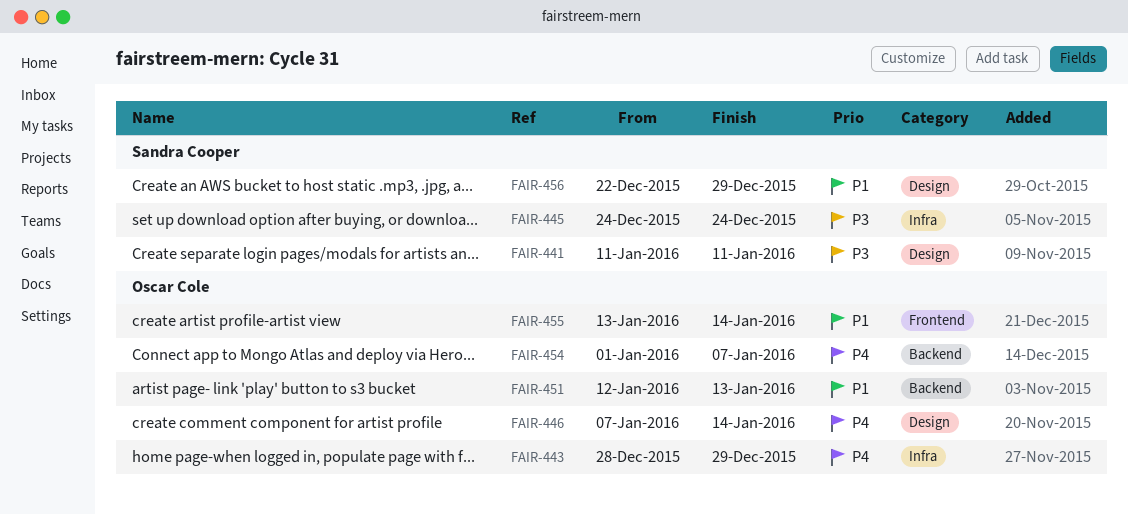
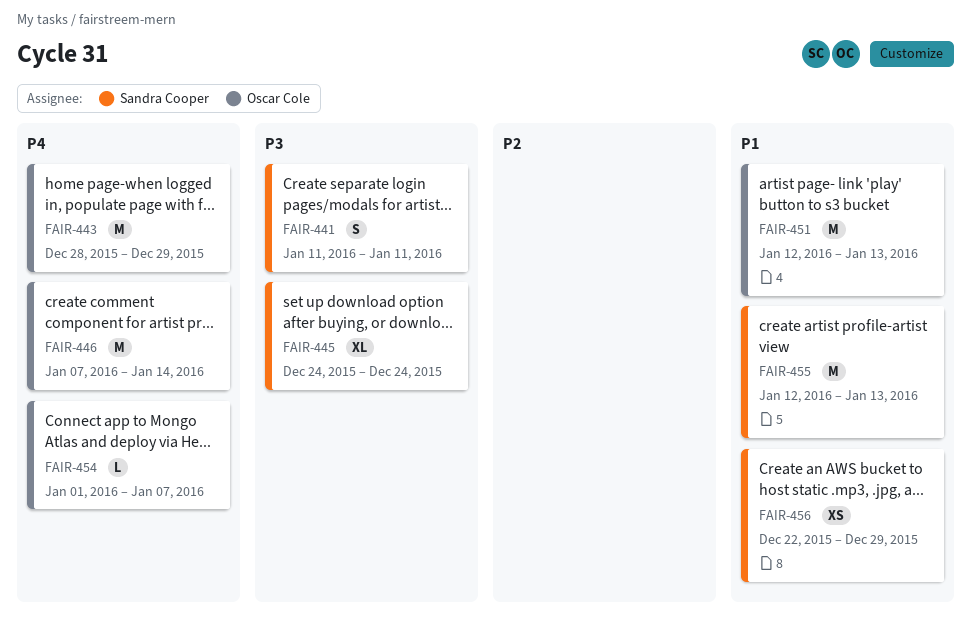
FAIR-455, owner: Oscar Cole -> Sandra Cooper
FAIR-455, start: Jan 13 -> Jan 12
FAIR-455, due: Jan 14 -> Jan 13

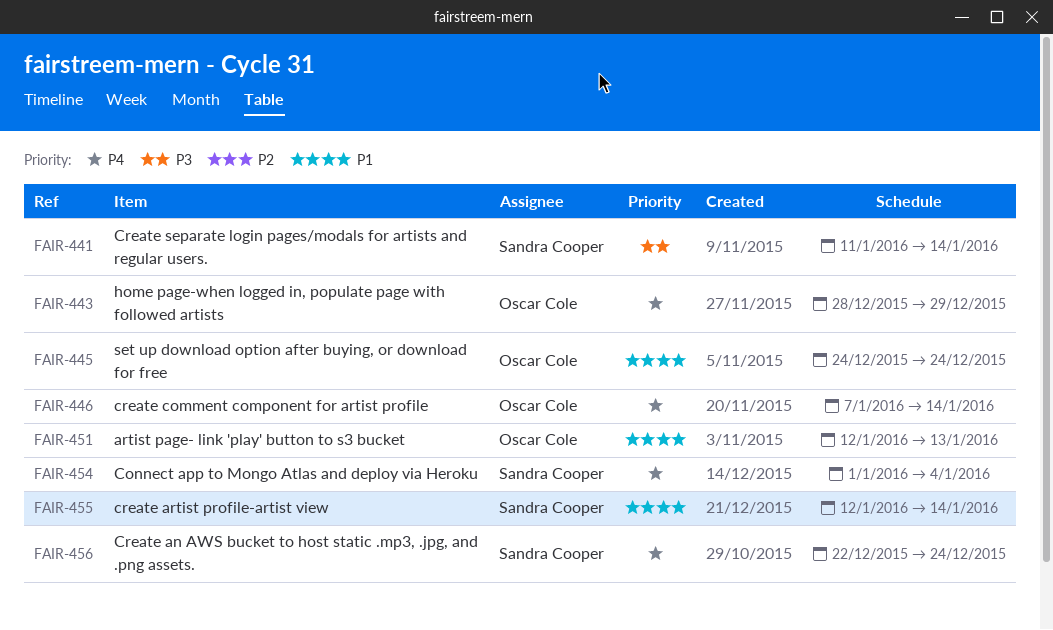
FAIR-441, due: Jan 11 -> Jan 14
FAIR-445, owner: Sandra Cooper -> Oscar Cole
FAIR-445, priority: P3 -> P1
FAIR-454, owner: Oscar Cole -> Sandra Cooper
FAIR-454, due: Jan 7 -> Jan 4
FAIR-455, due: Jan 13 -> Jan 14
FAIR-456, priority: P1 -> P4
FAIR-456, due: Dec 29 -> Dec 24

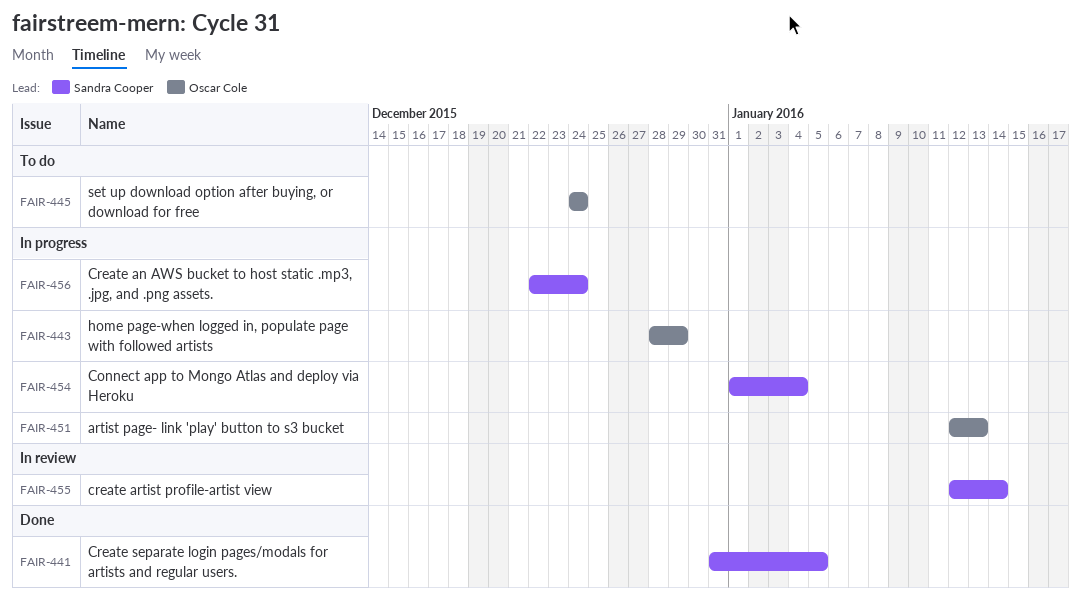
FAIR-441, start: Jan 11 -> Dec 31
FAIR-441, due: Jan 14 -> Jan 5
FAIR-446: present -> none

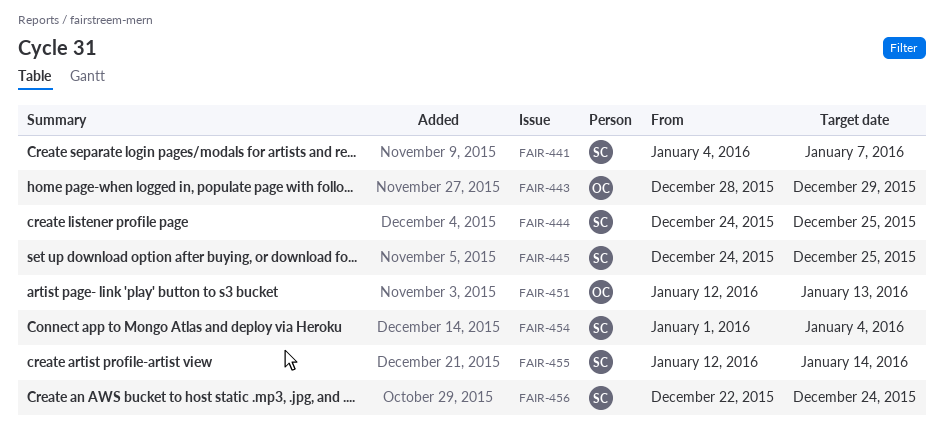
FAIR-441, start: Dec 31 -> Jan 4
FAIR-441, due: Jan 5 -> Jan 7
FAIR-444: none -> present
FAIR-445, owner: Oscar Cole -> Sandra Cooper
FAIR-445, due: Dec 24 -> Dec 25

